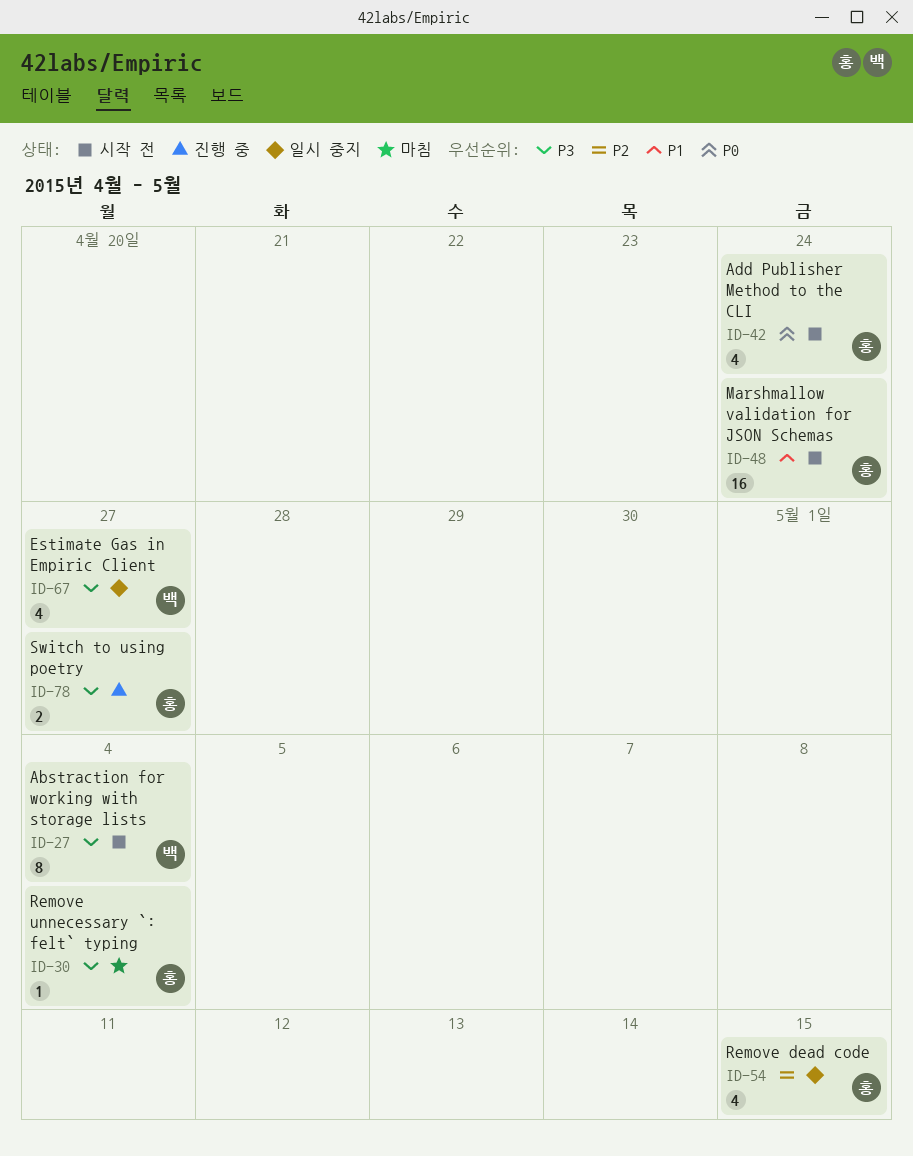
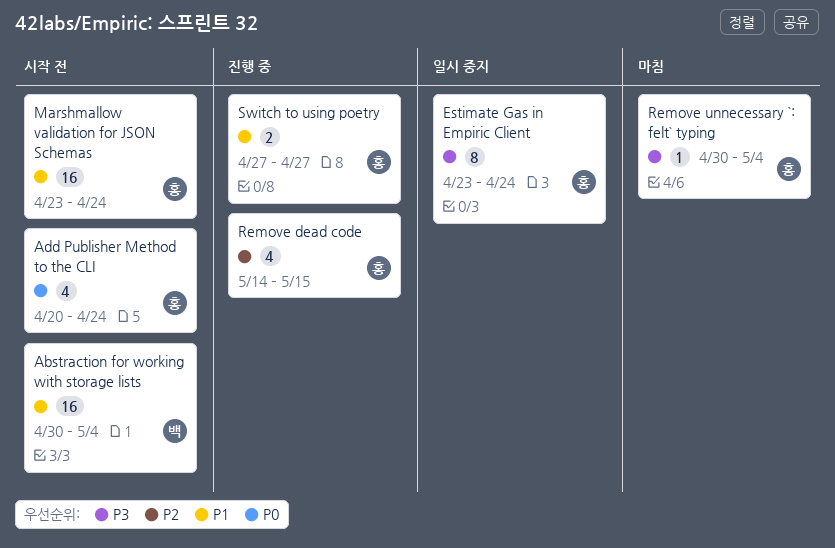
Abstraction for working with storage lists, priority: P3 -> P1
Abstraction for working with storage lists, estimate: 8 -> 16
Estimate Gas in Empiric Client, owner: 백 -> 홍
Estimate Gas in Empiric Client, estimate: 4 -> 8
Estimate Gas in Empiric Client, due: Apr 27 -> Apr 24
Remove dead code, status: 일시 중지 -> 진행 중
Switch to using poetry, priority: P3 -> P1

